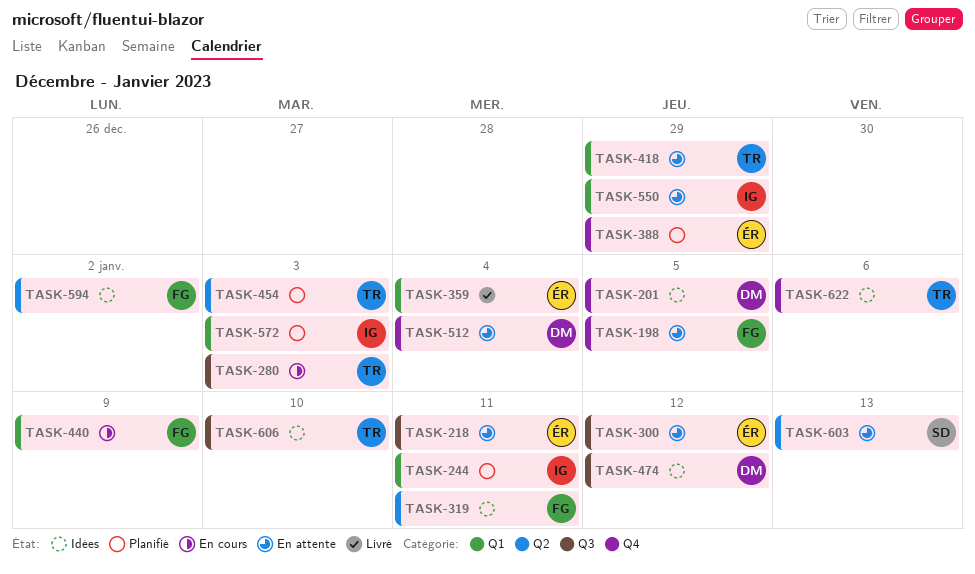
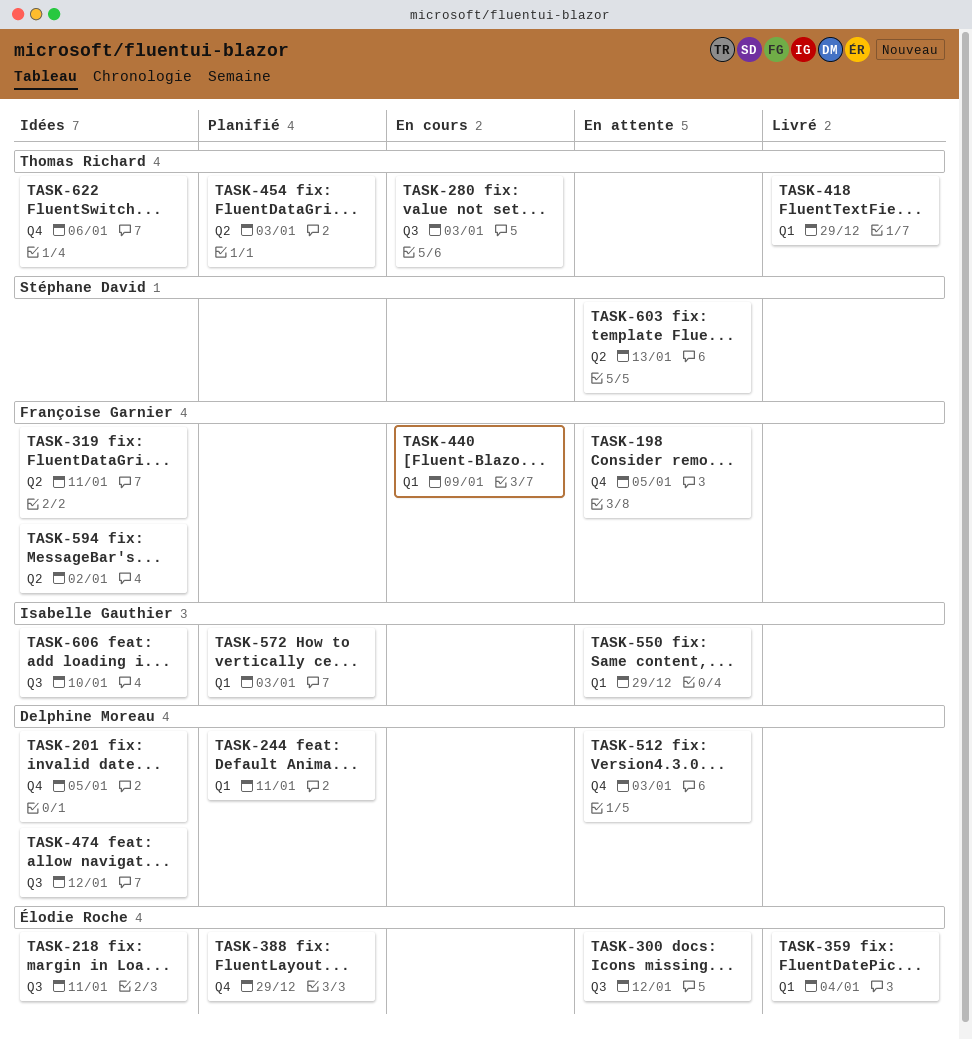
TASK-218, status: En attente -> Idées
TASK-244, owner: Isabelle Gauthier -> Delphine Moreau
TASK-418, status: En attente -> Livré
TASK-512, due: Jan 4 -> Jan 3
TASK-606, owner: Thomas Richard -> Isabelle Gauthier

